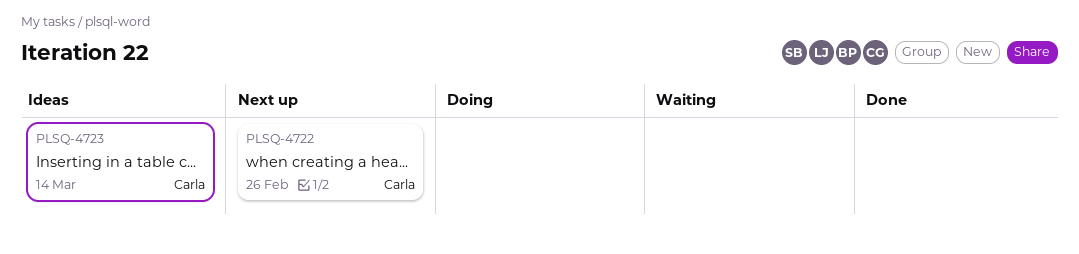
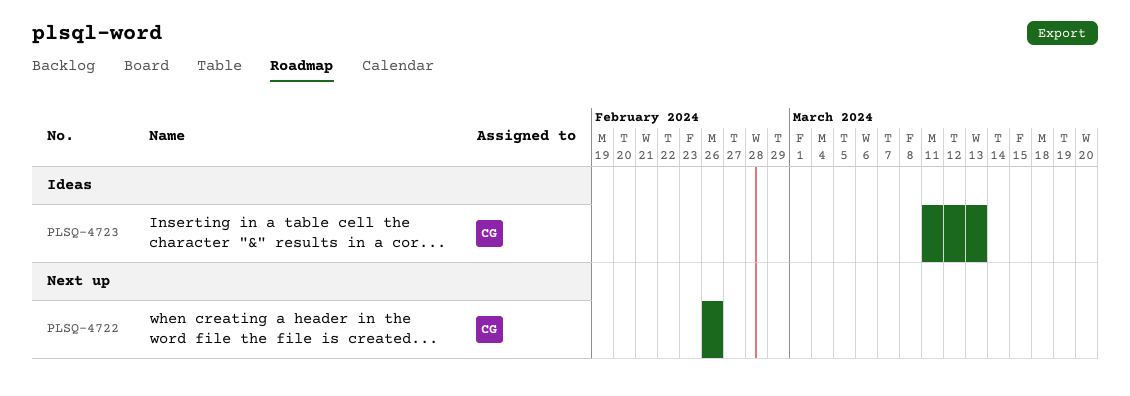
PLSQ-4723, due: Mar 14 -> Mar 13

